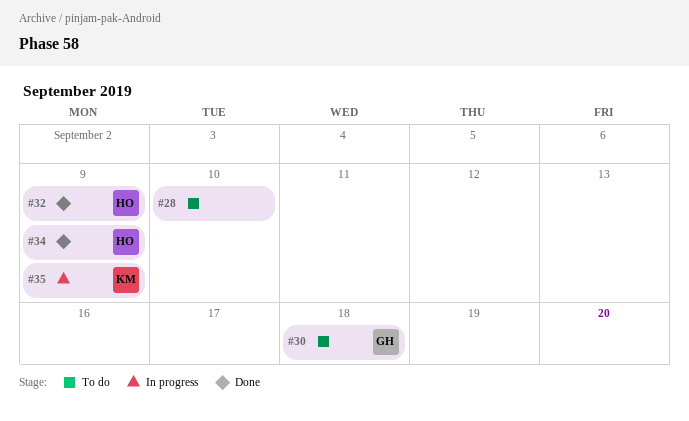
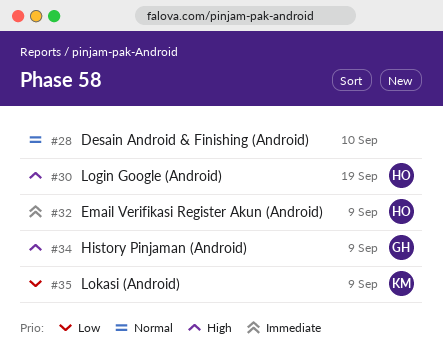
#30, owner: GH -> HO
#30, due: Sep 18 -> Sep 19
#34, owner: HO -> GH

